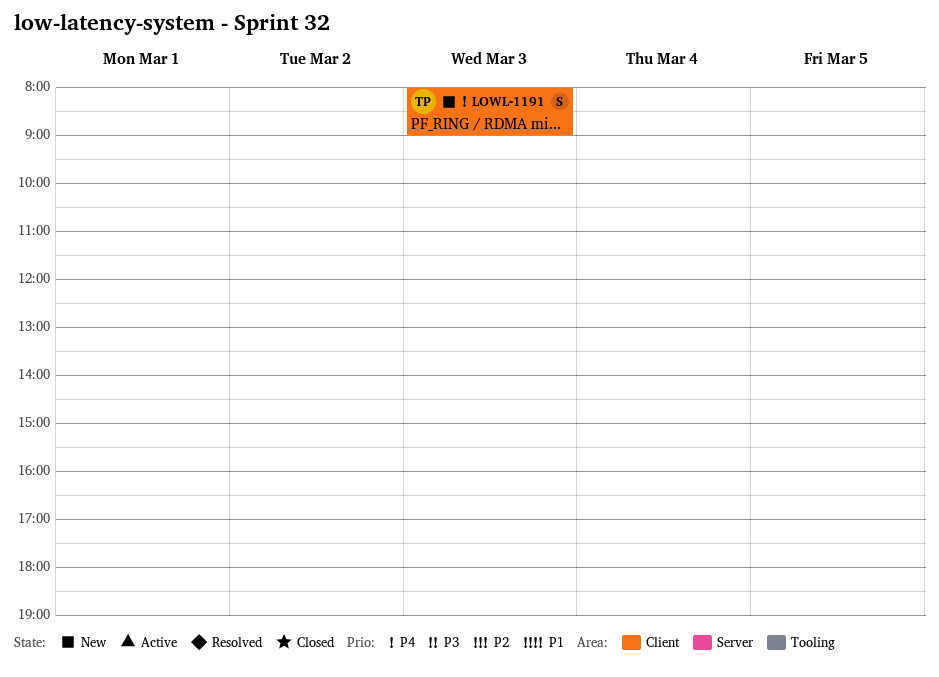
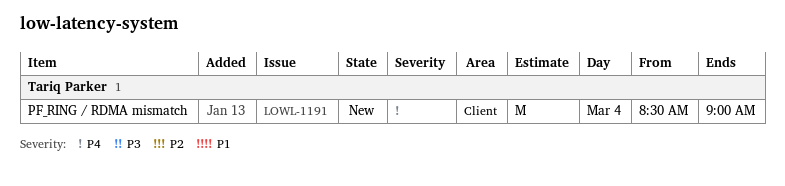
LOWL-1191, estimate: S -> M
LOWL-1191, day: Mar 3 -> Mar 4
LOWL-1191, begins: 08:00 -> 08:30

